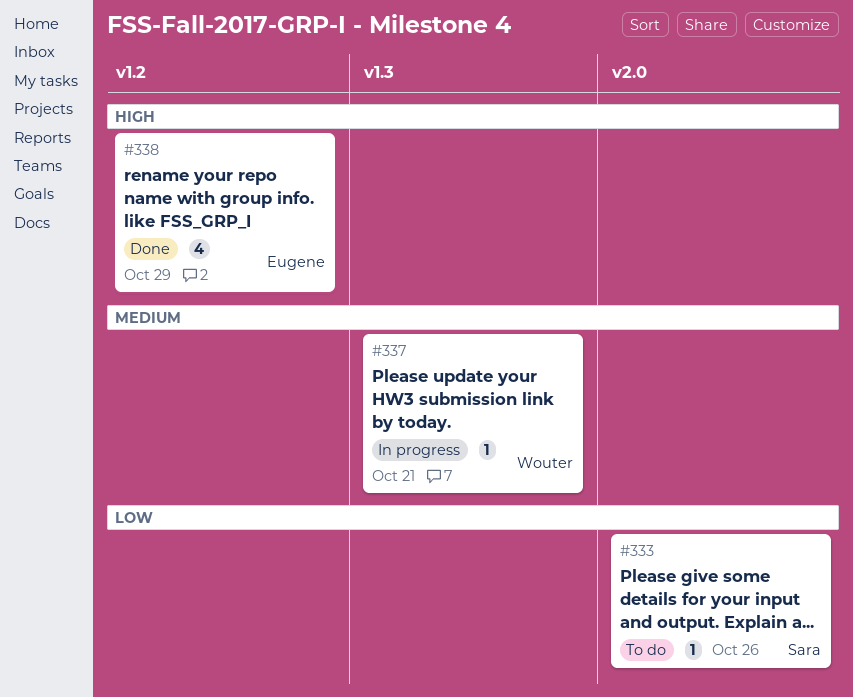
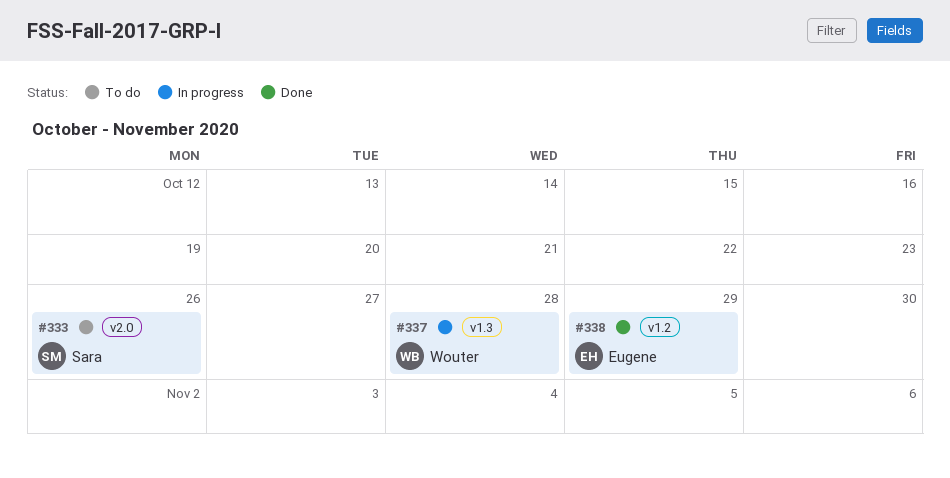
#337, due: Oct 21 -> Oct 28

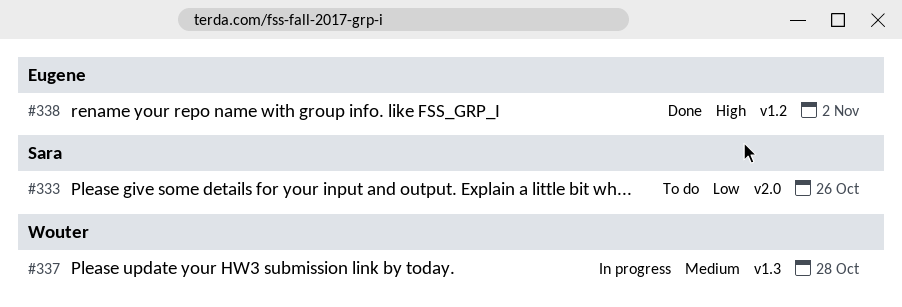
#338, due: Oct 29 -> Nov 2

